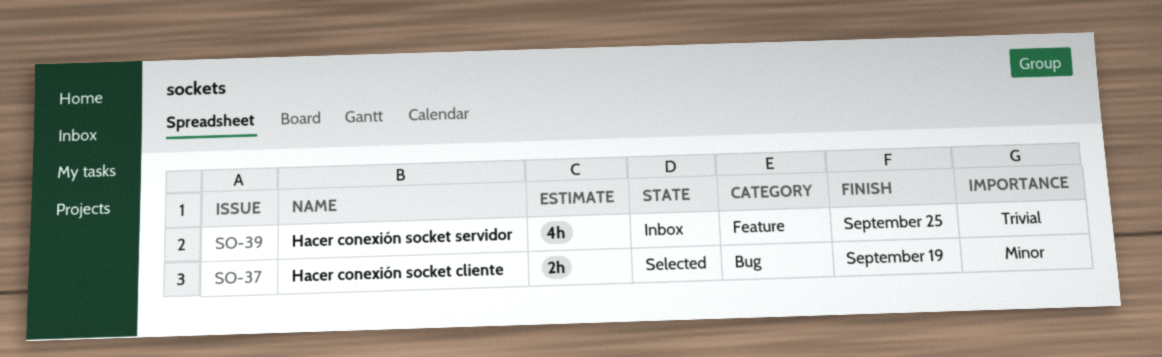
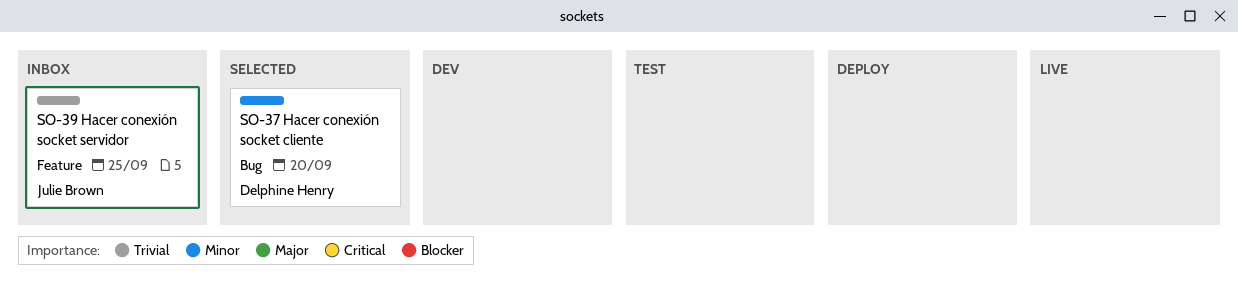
SO-37, due: Sep 19 -> Sep 20

